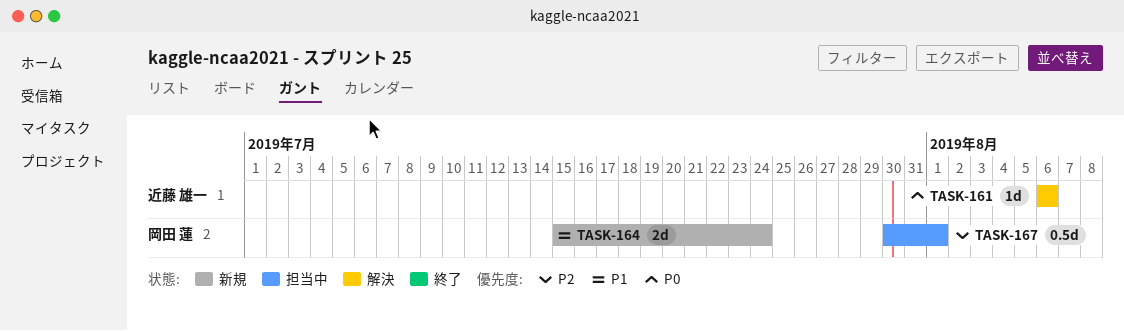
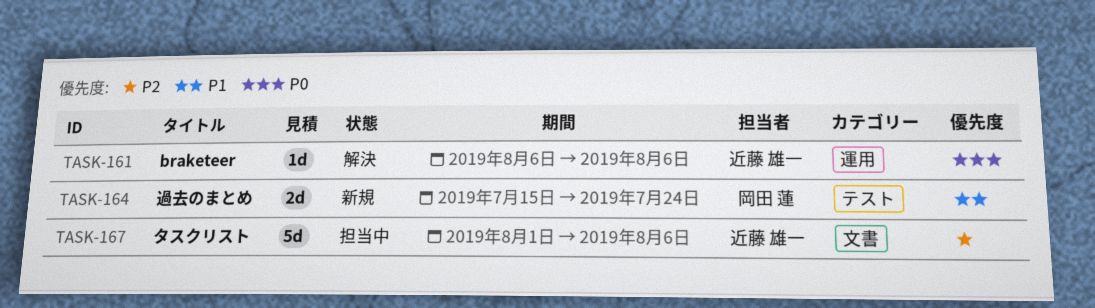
TASK-167, owner: 岡田 蓮 -> 近藤 雄一
TASK-167, estimate: 0.5d -> 5d
TASK-167, start: Jul 30 -> Aug 1
TASK-167, due: Aug 1 -> Aug 6

